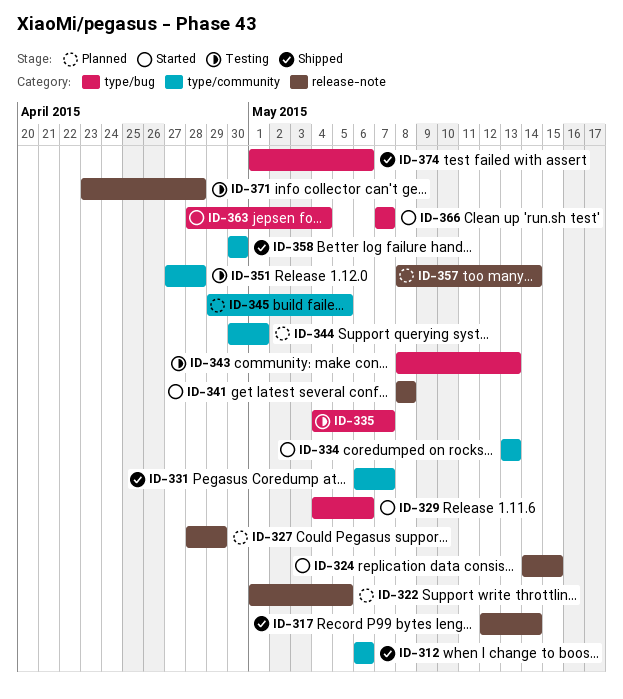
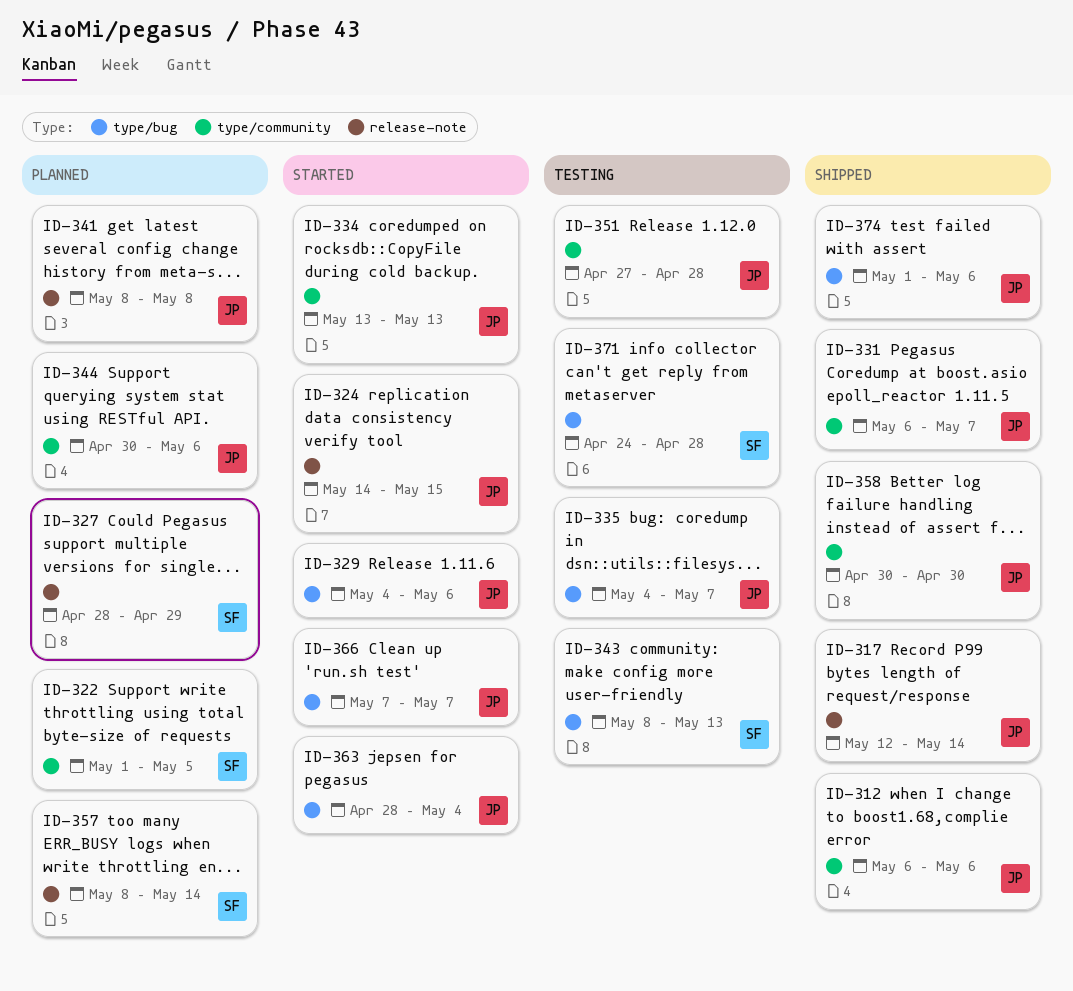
ID-322, label: release-note -> type/community
ID-341, status: Started -> Planned
ID-344, due: May 1 -> May 6
ID-345: present -> none
ID-371, label: release-note -> type/bug
ID-371, start: Apr 23 -> Apr 24

